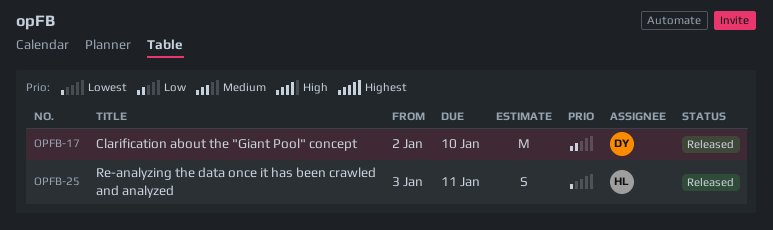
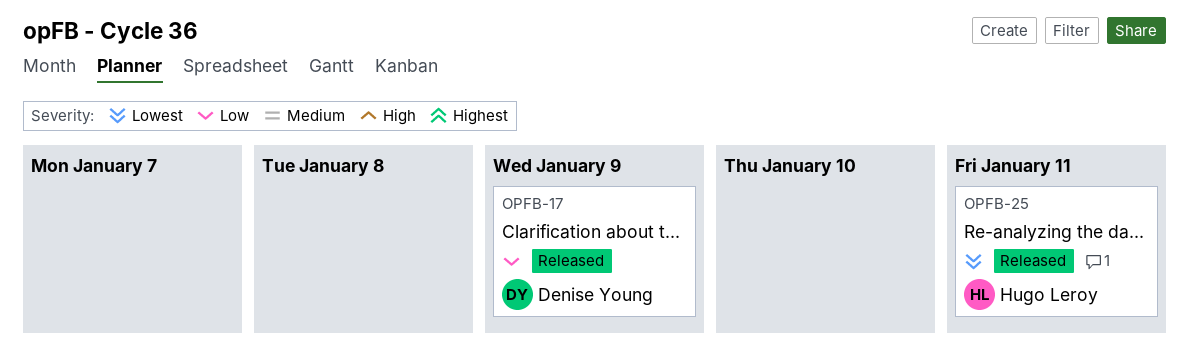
OPFB-17, due: Jan 10 -> Jan 9

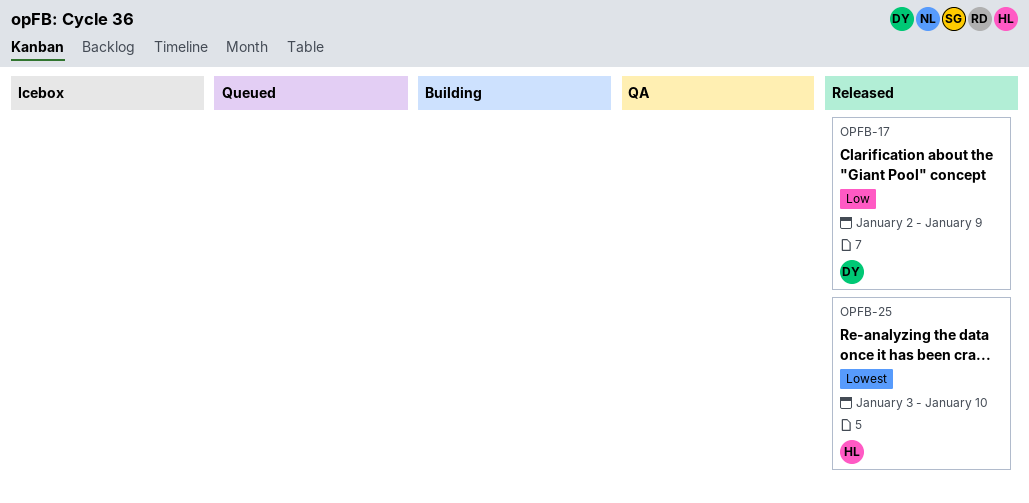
OPFB-25, due: Jan 11 -> Jan 10

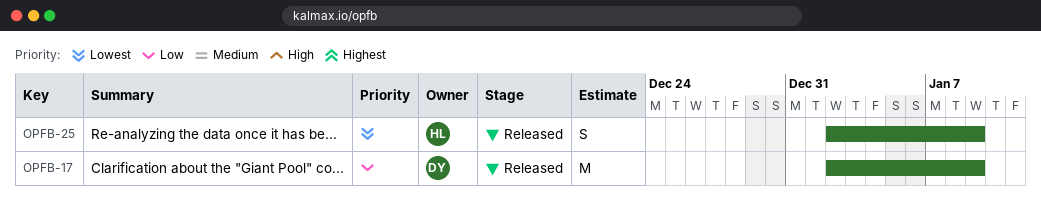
OPFB-25, start: Jan 3 -> Jan 2
OPFB-25, due: Jan 10 -> Jan 9

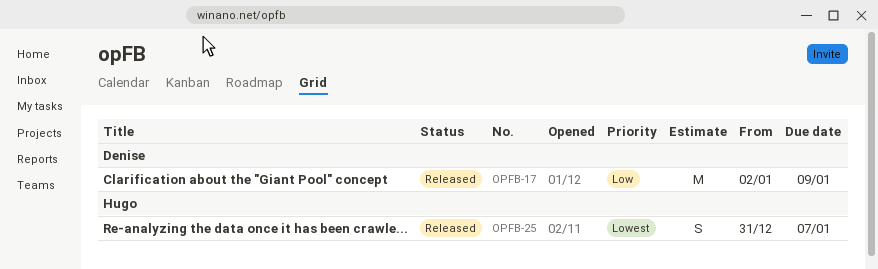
OPFB-25, start: Jan 2 -> Dec 31
OPFB-25, due: Jan 9 -> Jan 7

